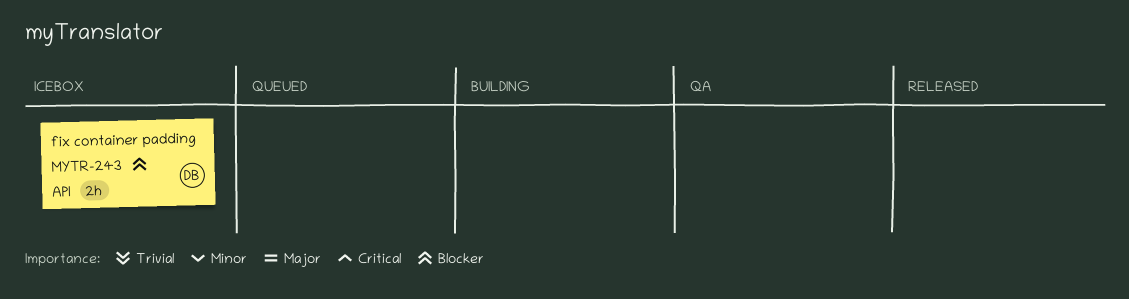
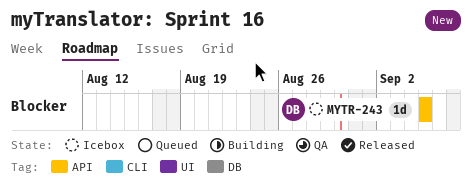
MYTR-243, estimate: 2h -> 1d

